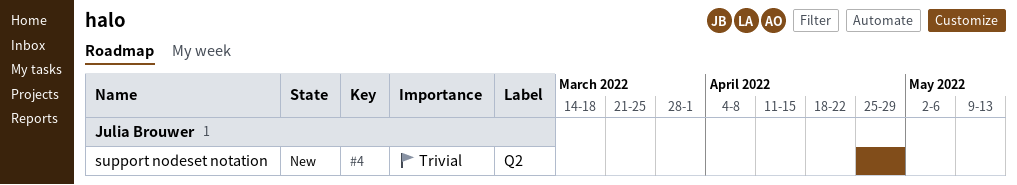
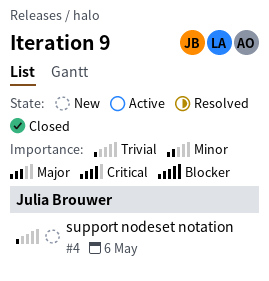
#4, due: Apr 29 -> May 6

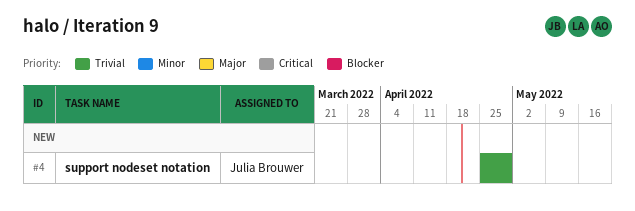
#4, due: May 6 -> Apr 29

